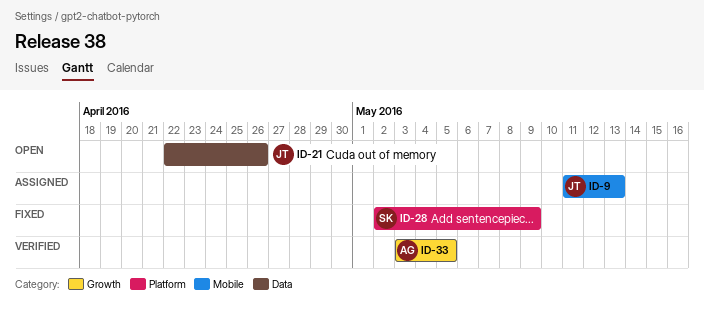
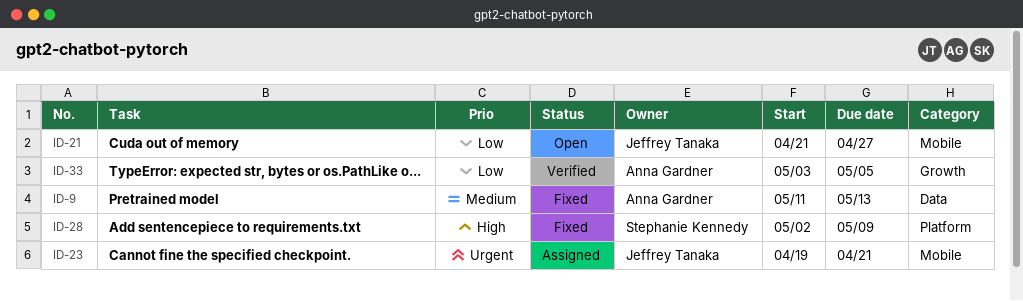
ID-9, status: Assigned -> Fixed
ID-9, owner: Jeffrey Tanaka -> Anna Gardner
ID-9, label: Mobile -> Data
ID-21, label: Data -> Mobile
ID-21, start: Apr 22 -> Apr 21
ID-21, due: Apr 26 -> Apr 27
ID-23: none -> present

